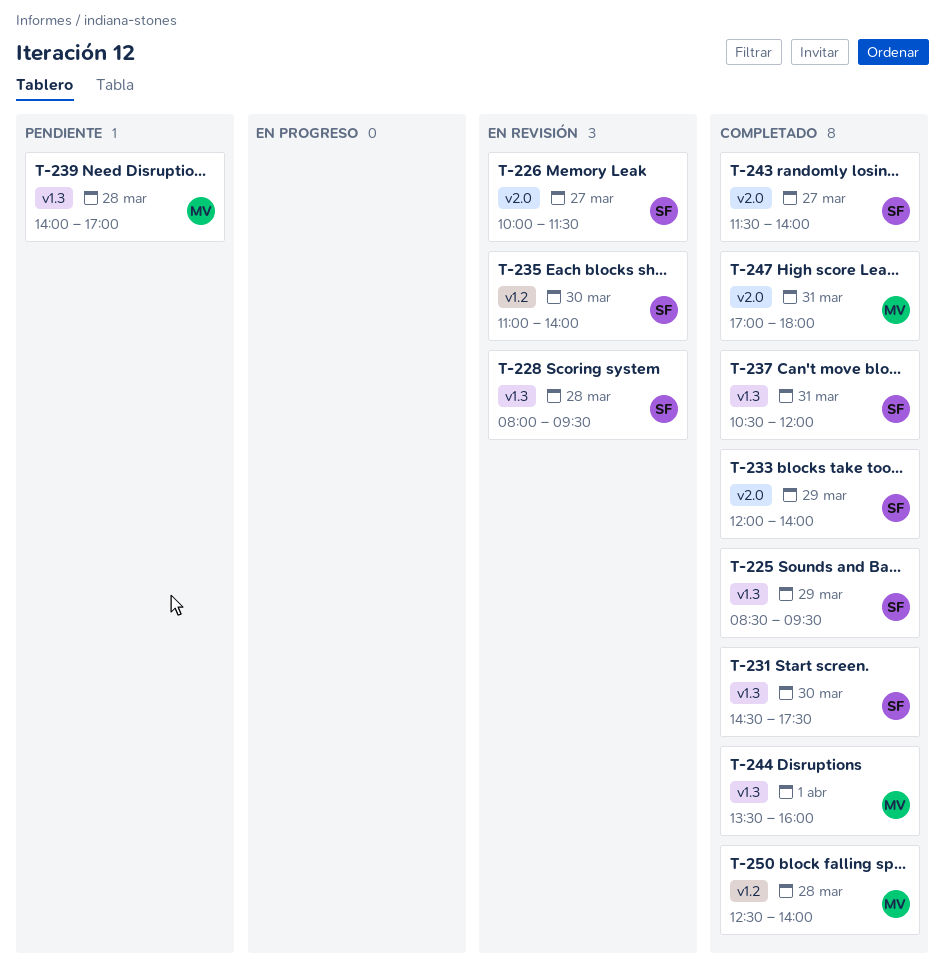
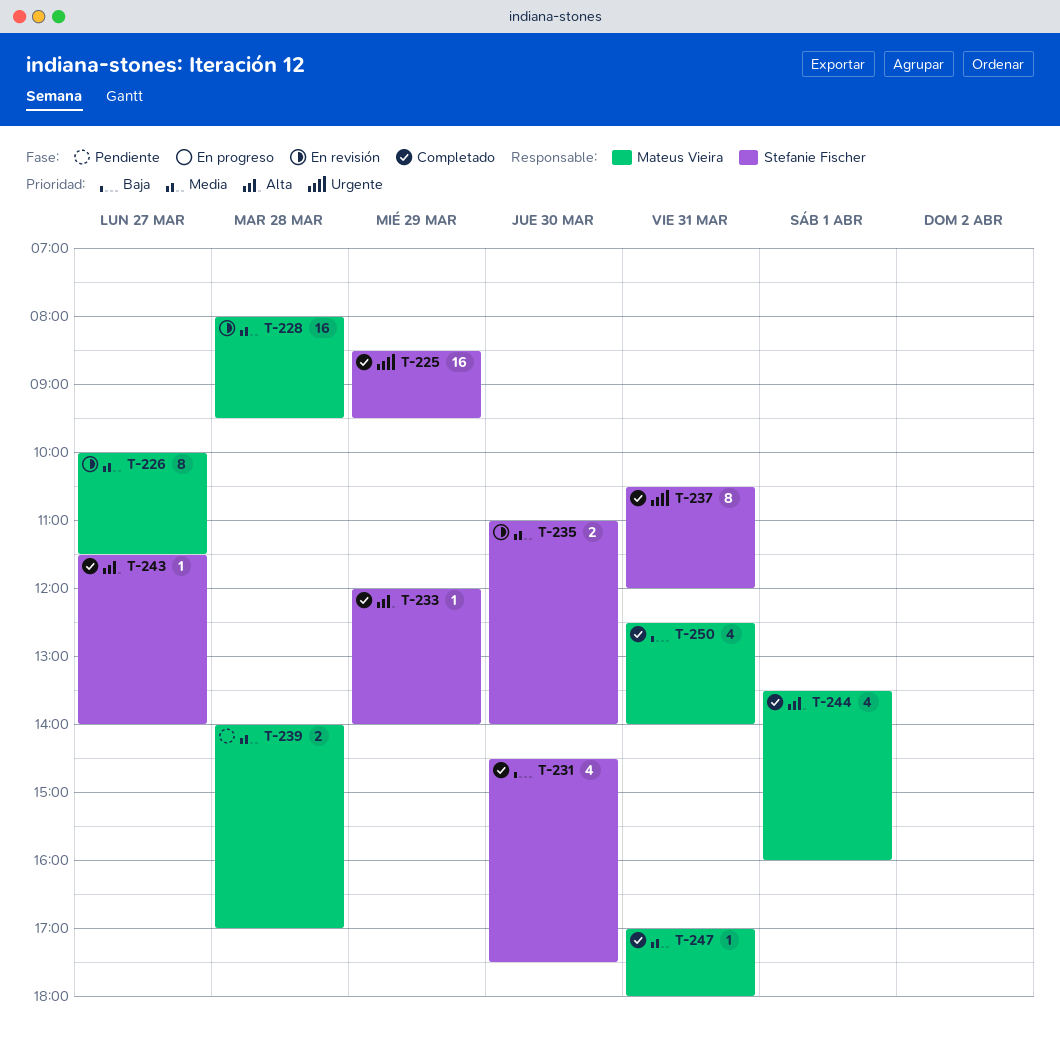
T-226, owner: Stefanie Fischer -> Mateus Vieira
T-228, owner: Stefanie Fischer -> Mateus Vieira
T-250, day: Mar 28 -> Mar 31

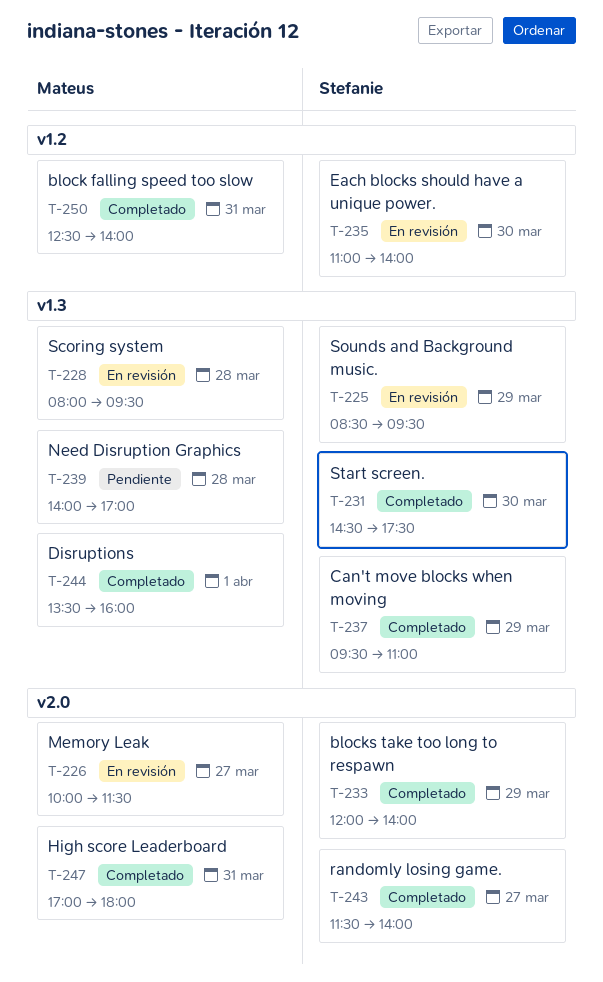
T-225, status: Completado -> En revisión
T-237, day: Mar 31 -> Mar 29
T-237, begins: 10:30 -> 09:30
T-237, ends: 12:00 -> 11:00

